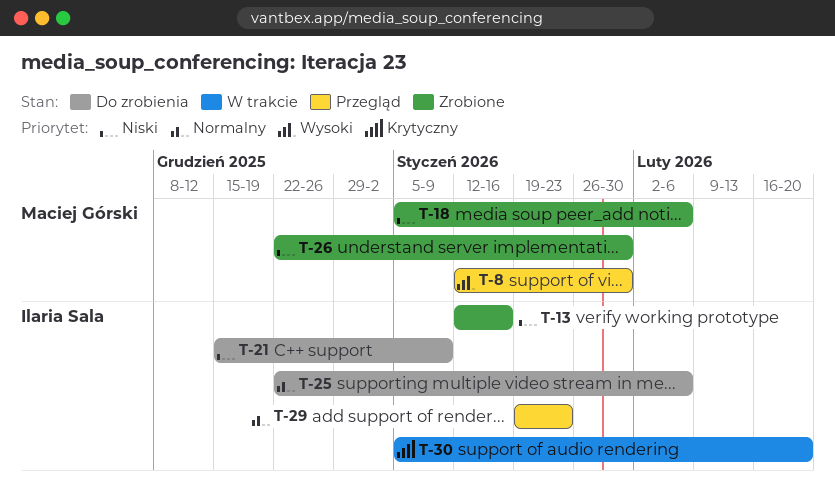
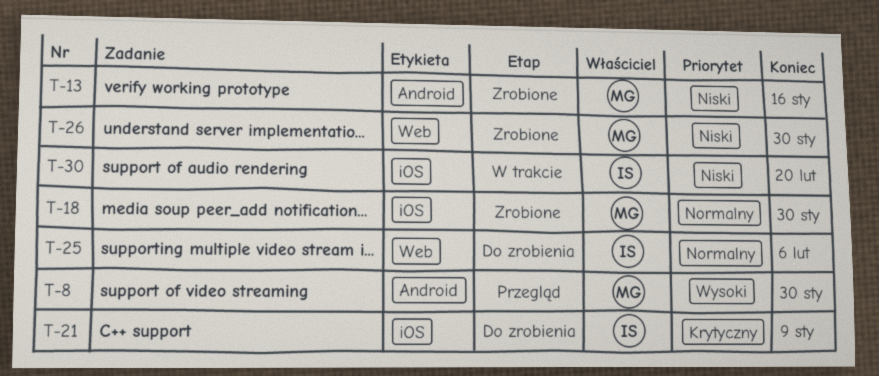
T-13, owner: Ilaria Sala -> Maciej Górski
T-18, priority: Niski -> Normalny
T-18, due: Feb 6 -> Jan 30
T-21, priority: Niski -> Krytyczny
T-29: present -> none
T-30, priority: Krytyczny -> Niski

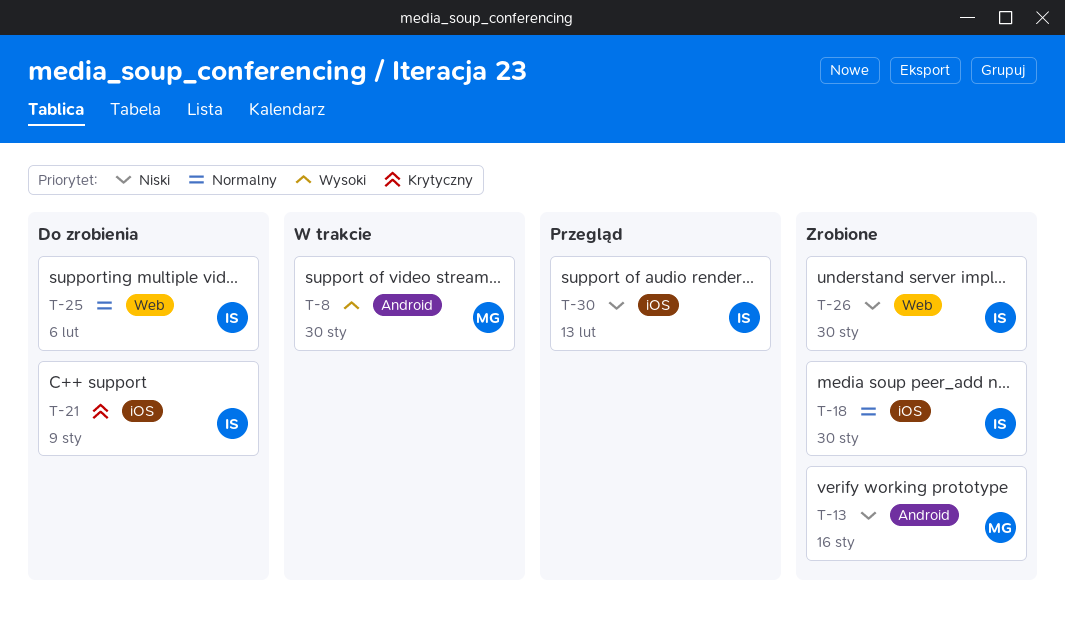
T-8, status: Przegląd -> W trakcie
T-18, owner: MG -> IS
T-26, owner: MG -> IS
T-30, status: W trakcie -> Przegląd
T-30, due: Feb 20 -> Feb 13

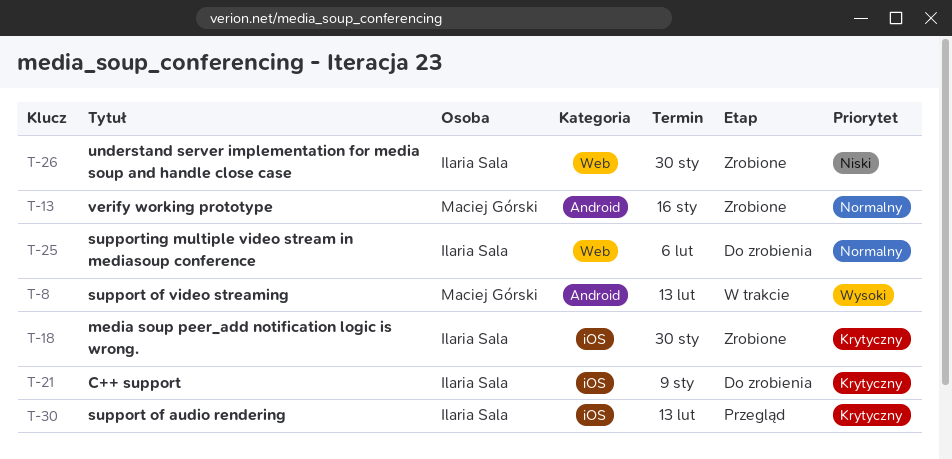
T-8, due: Jan 30 -> Feb 13
T-13, priority: Niski -> Normalny
T-18, priority: Normalny -> Krytyczny
T-30, priority: Niski -> Krytyczny

